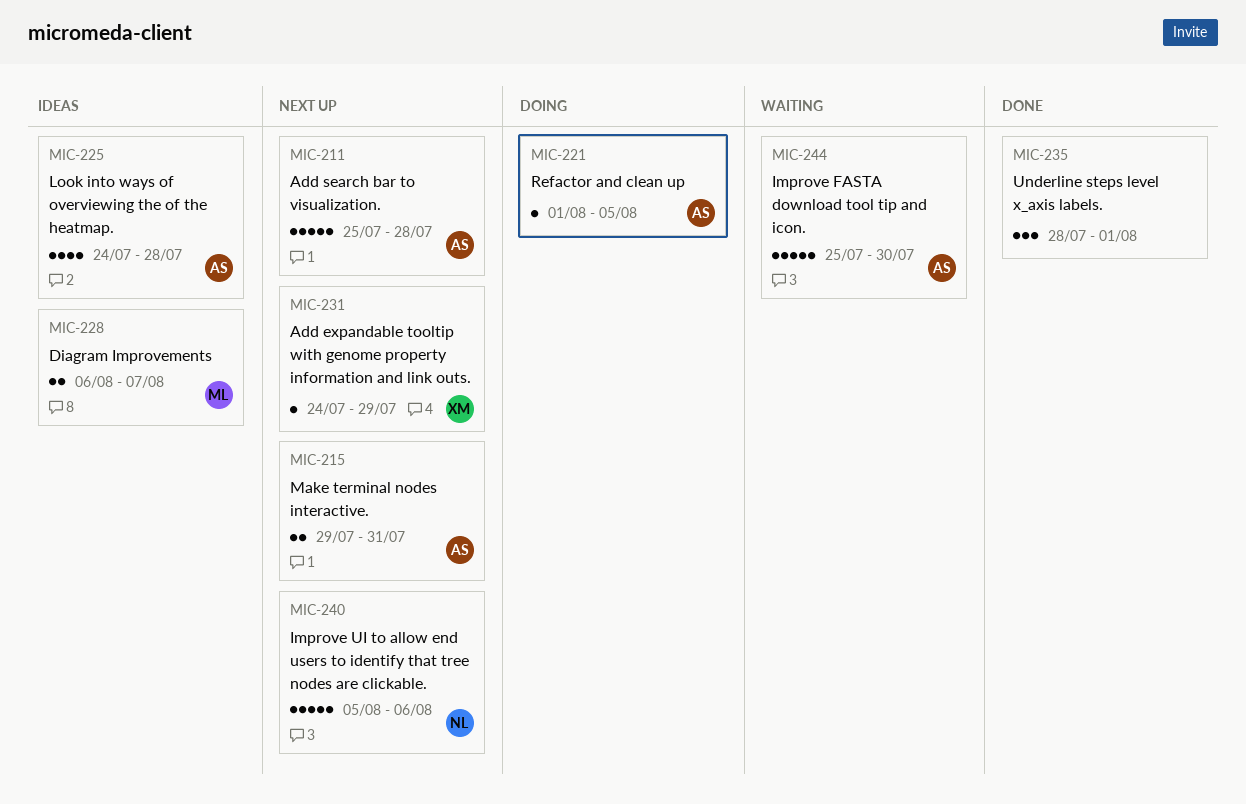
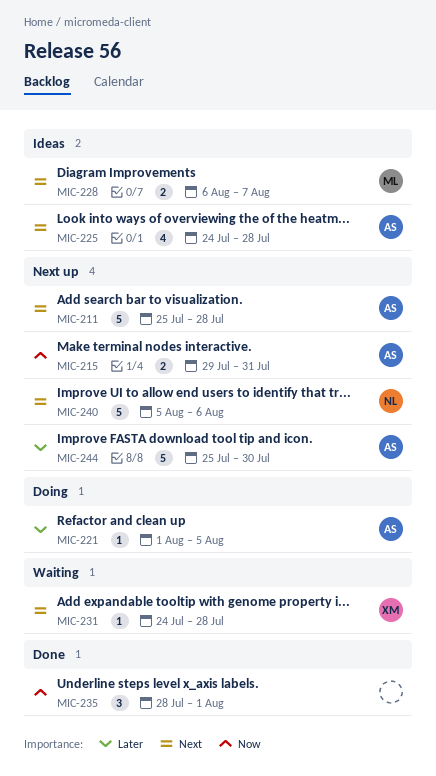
MIC-231, status: Next up -> Waiting
MIC-231, due: Jul 29 -> Jul 28
MIC-244, status: Waiting -> Next up

